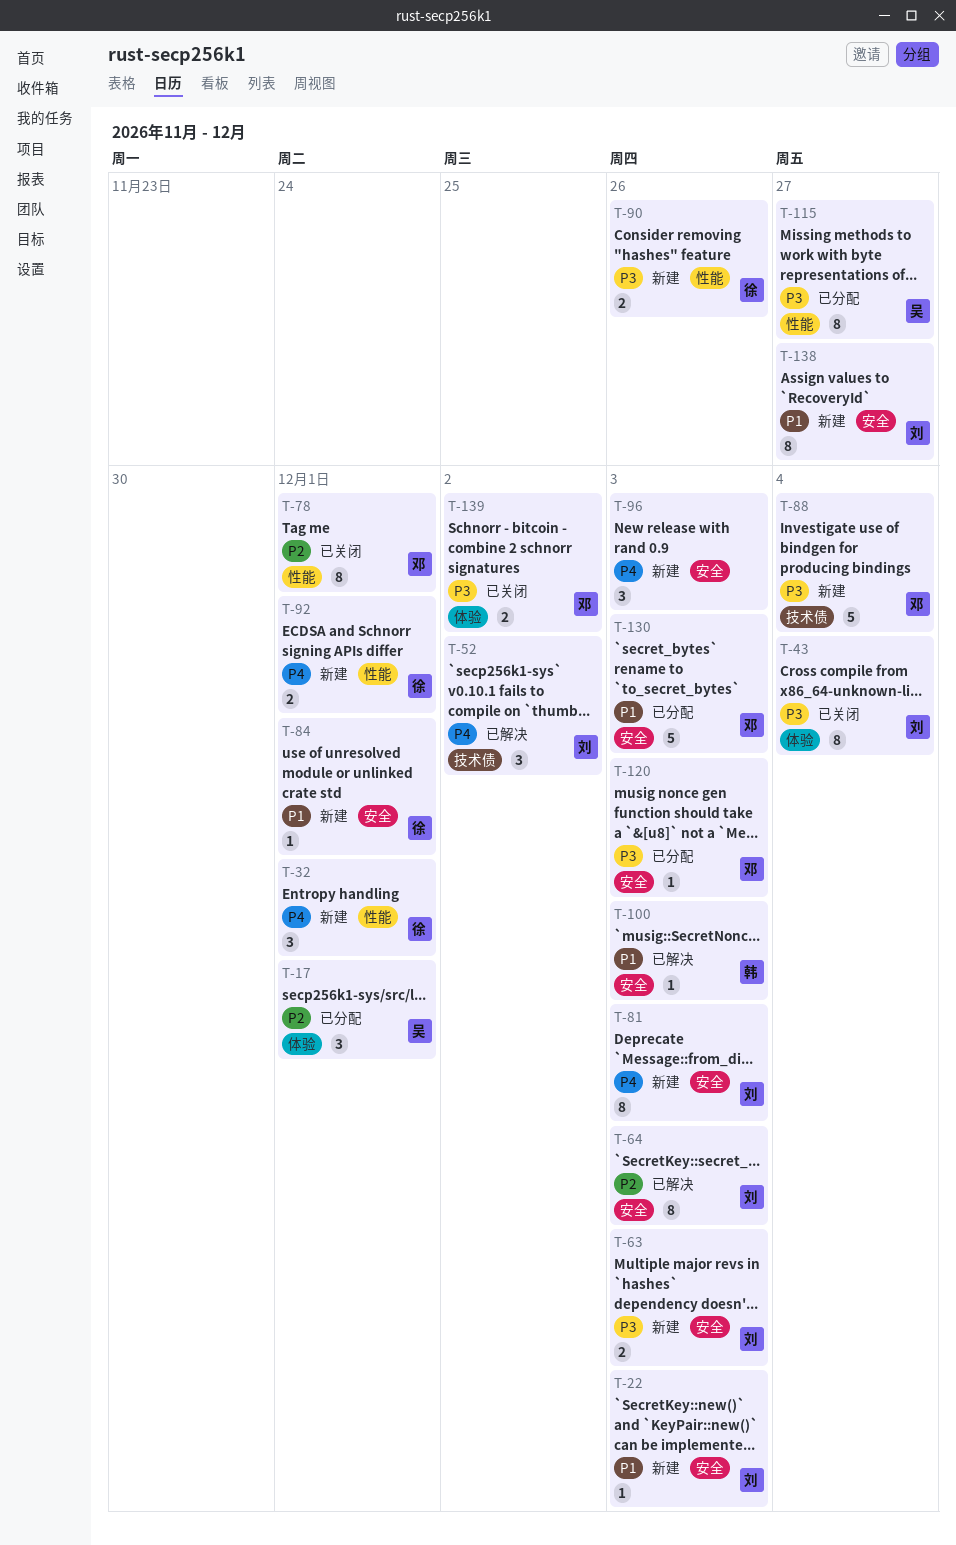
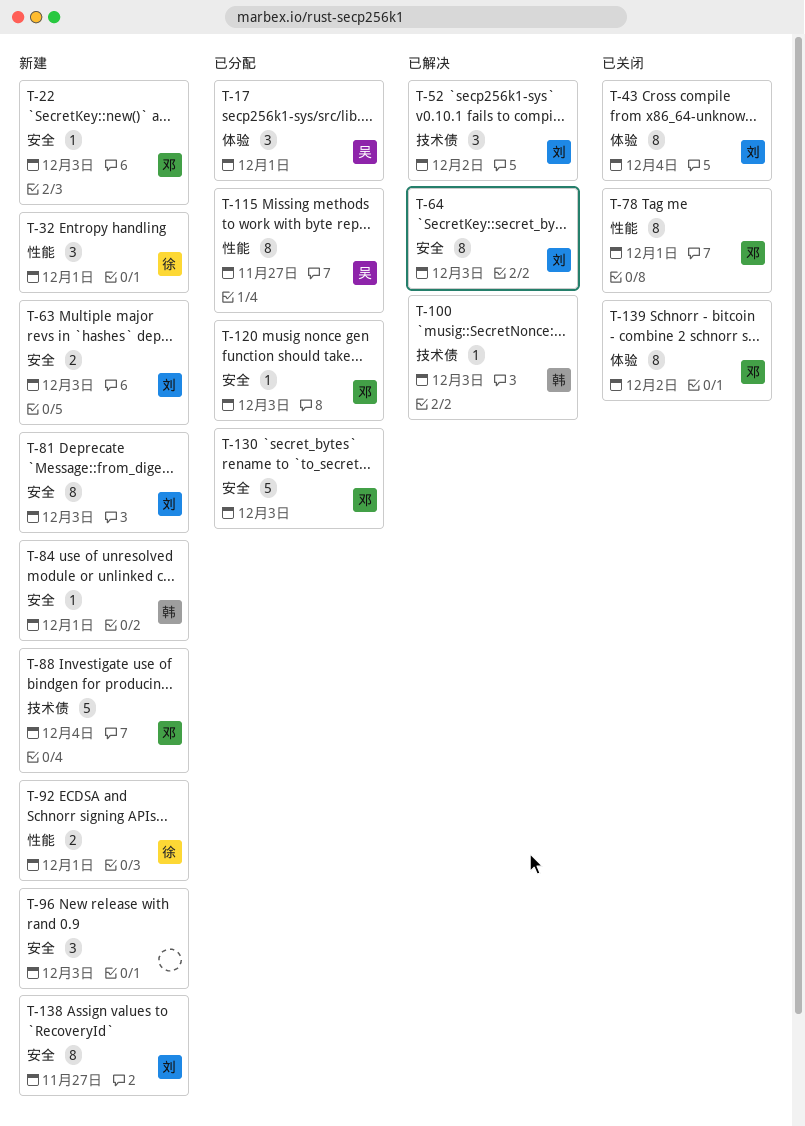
T-22, owner: 刘 -> 邓
T-84, owner: 徐 -> 韩
T-90: present -> none
T-100, label: 安全 -> 技术债
T-139, estimate: 2 -> 8

